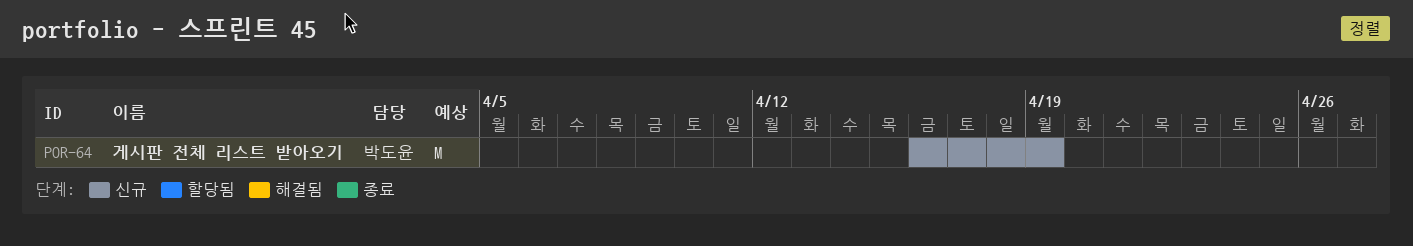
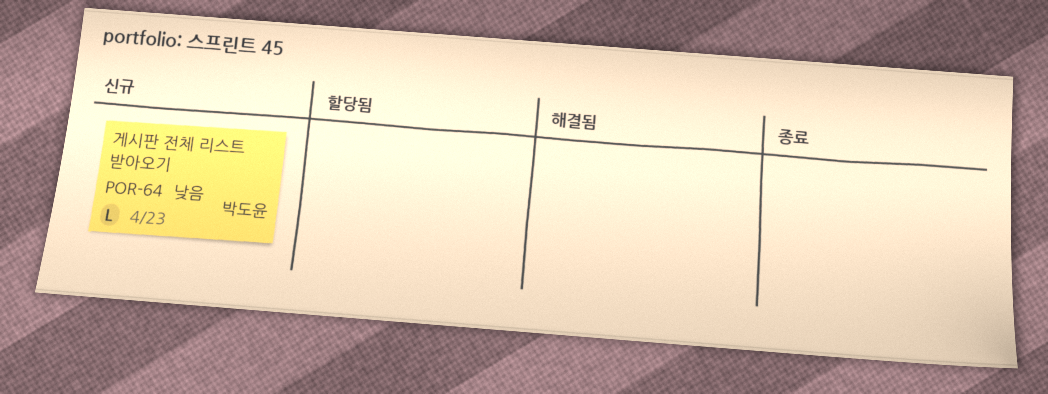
POR-64, estimate: M -> L
POR-64, due: Apr 19 -> Apr 23

